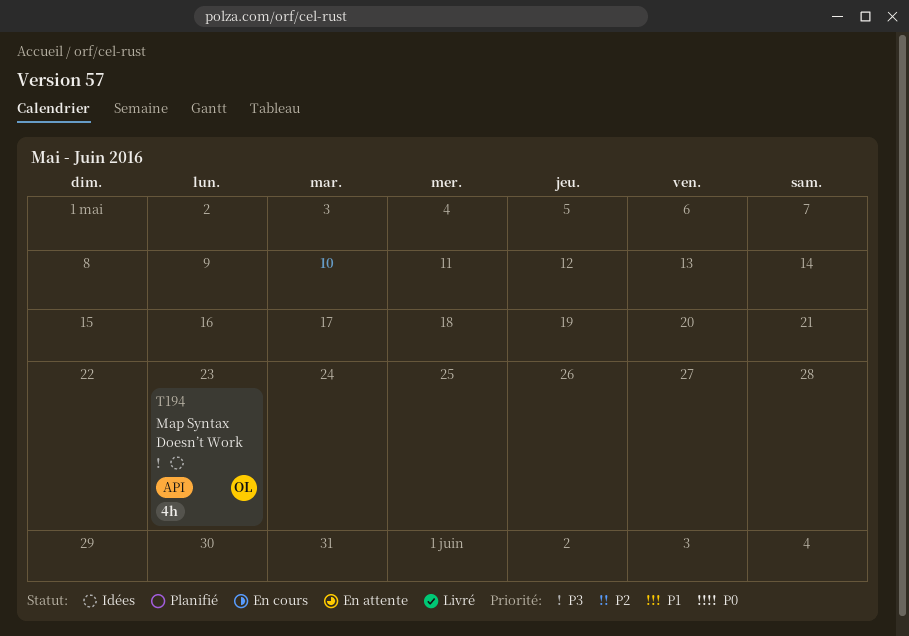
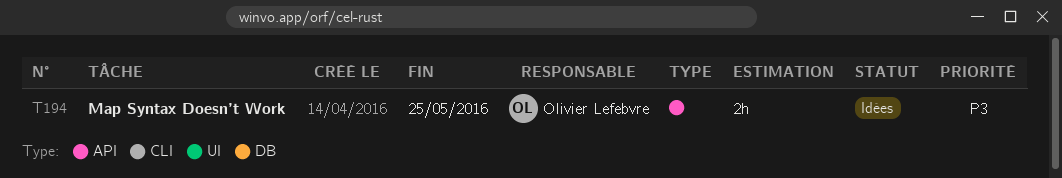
T194, estimate: 4h -> 2h
T194, due: May 23 -> May 25

